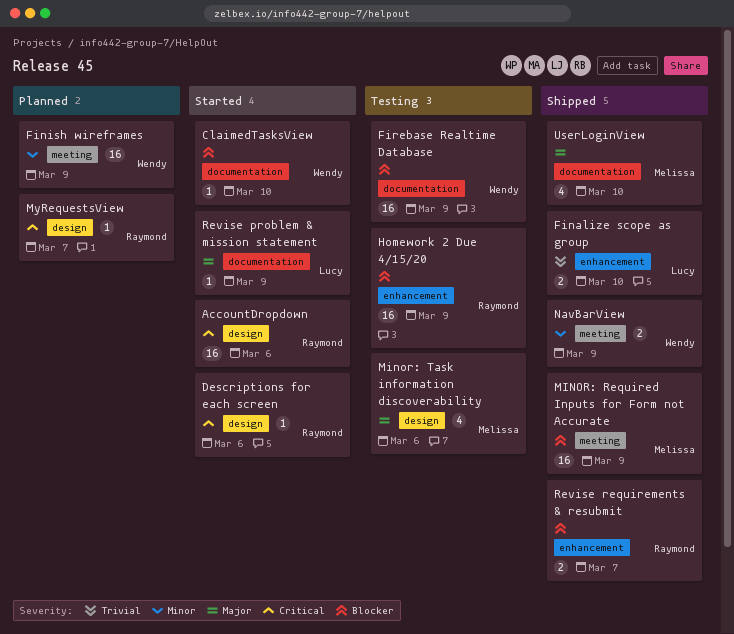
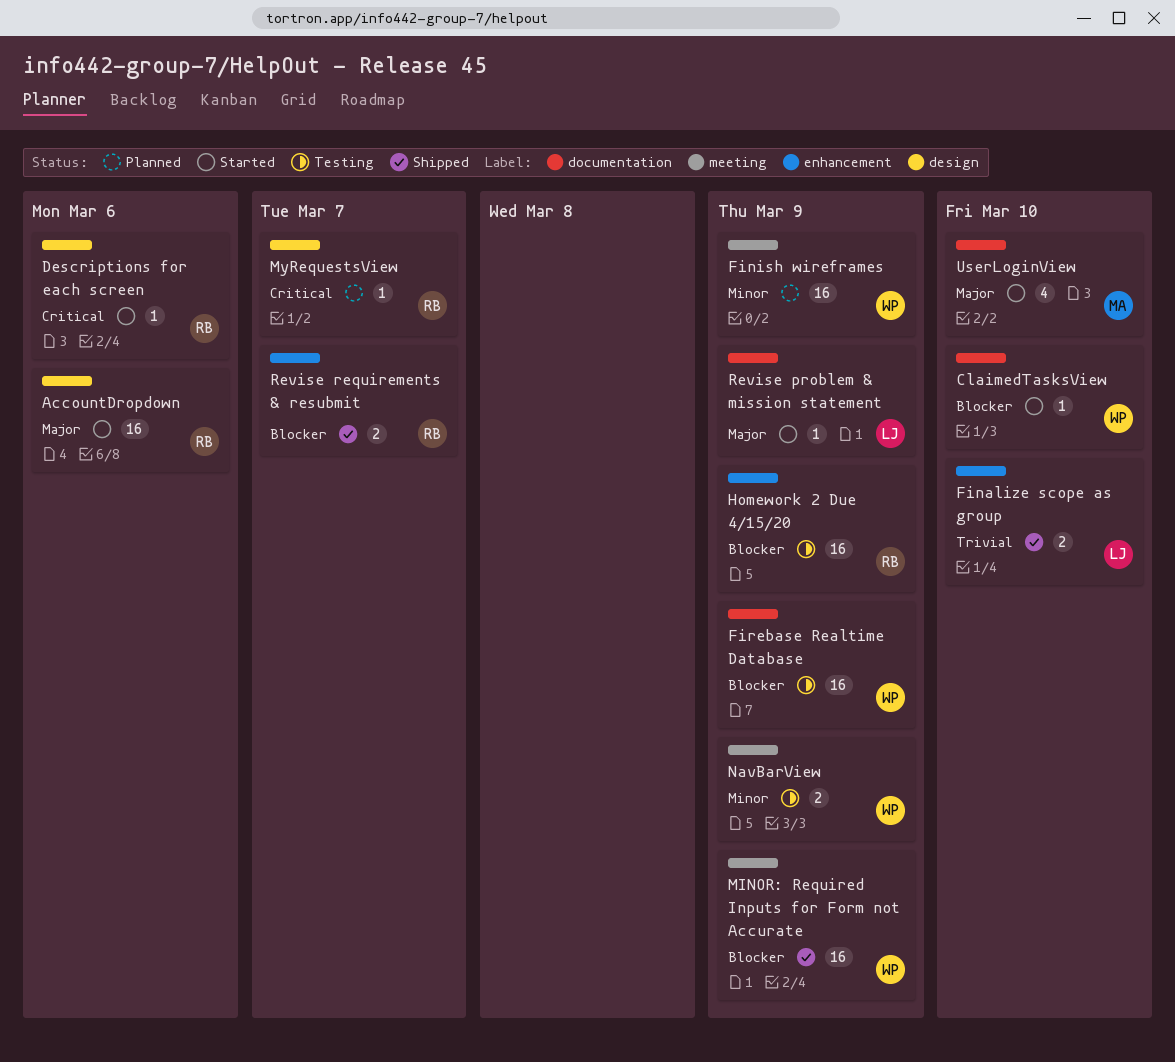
AccountDropdown, priority: Critical -> Major
MINOR: Required Inputs for Form not Accurate, owner: Melissa -> Wendy
Minor: Task information discoverability: present -> none
NavBarView, status: Shipped -> Testing
UserLoginView, status: Shipped -> Started

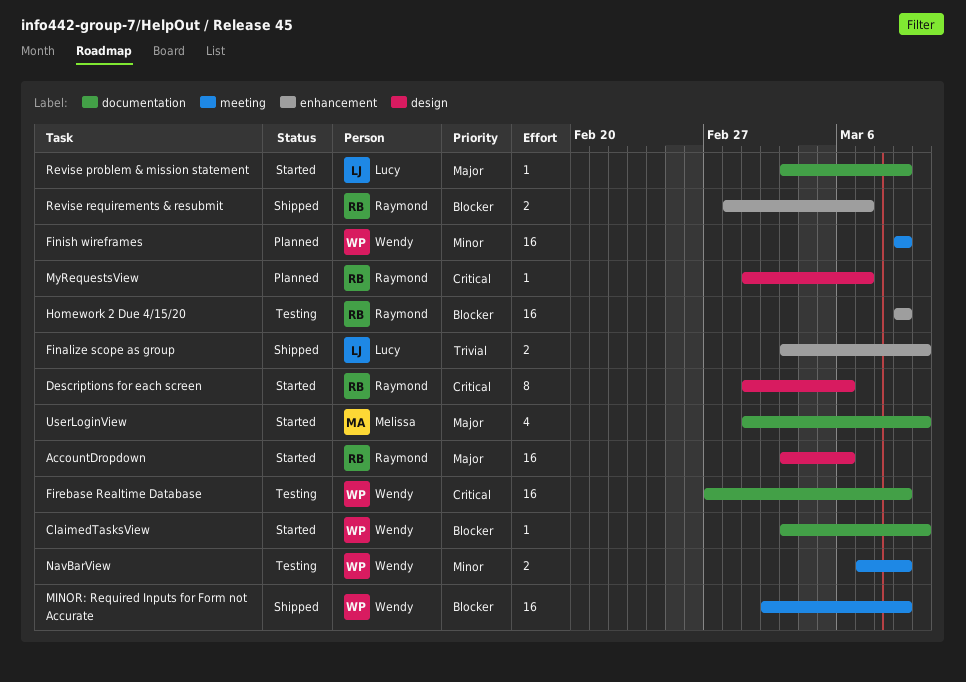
Descriptions for each screen, estimate: 1 -> 8
Firebase Realtime Database, priority: Blocker -> Critical

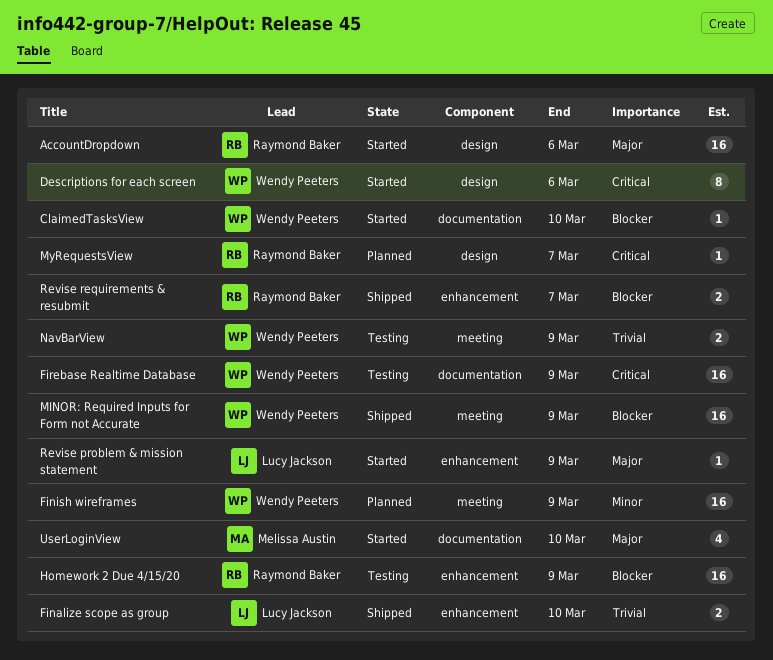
Descriptions for each screen, owner: Raymond Baker -> Wendy Peeters
NavBarView, priority: Minor -> Trivial
Revise problem & mission statement, label: documentation -> enhancement

